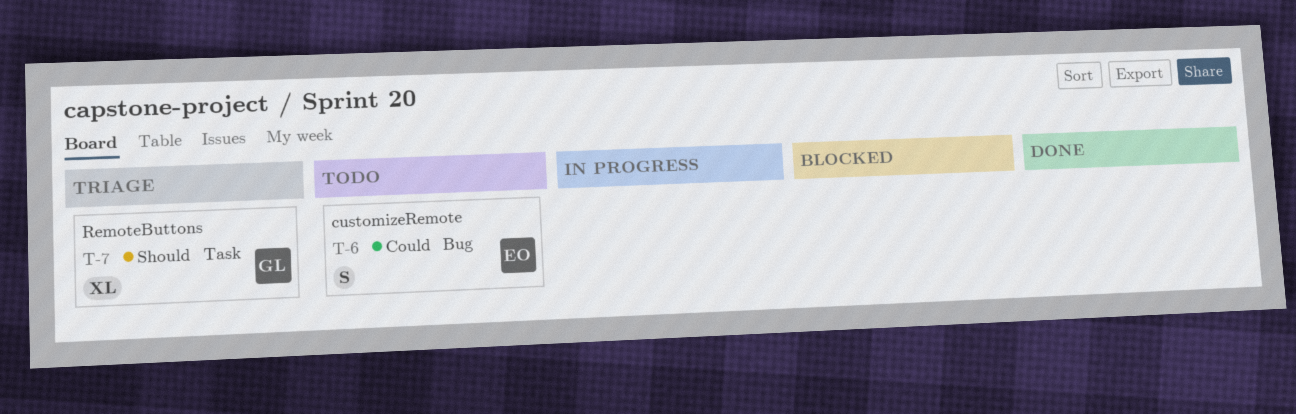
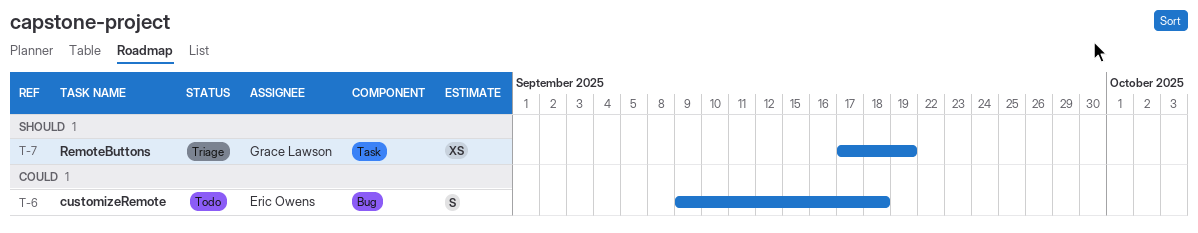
T-7, estimate: XL -> XS

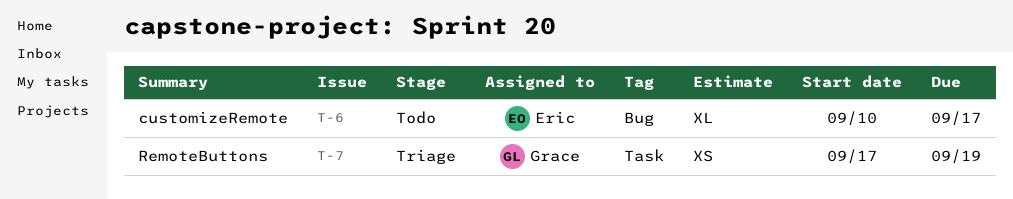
T-6, estimate: S -> XL
T-6, start: Sep 9 -> Sep 10
T-6, due: Sep 18 -> Sep 17

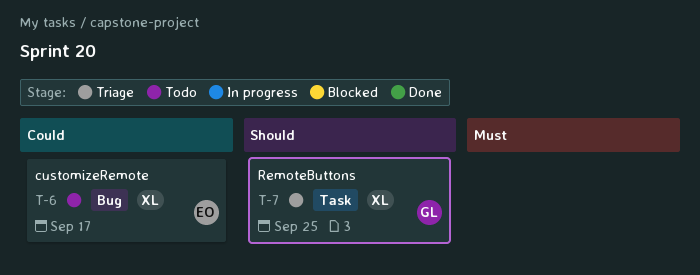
T-7, estimate: XS -> XL
T-7, due: Sep 19 -> Sep 25

